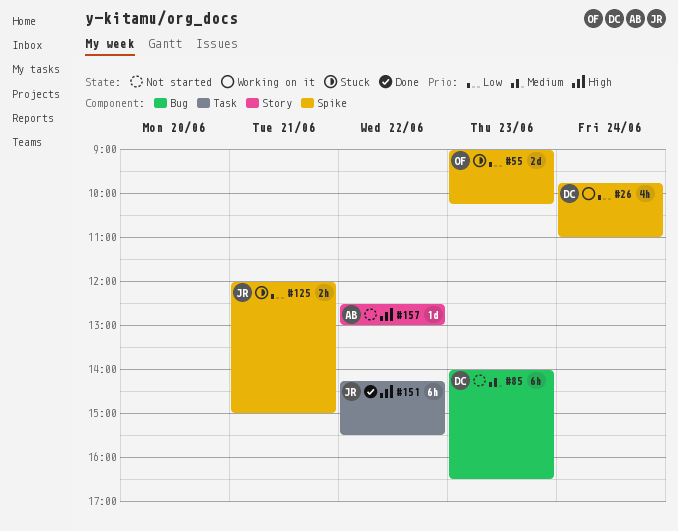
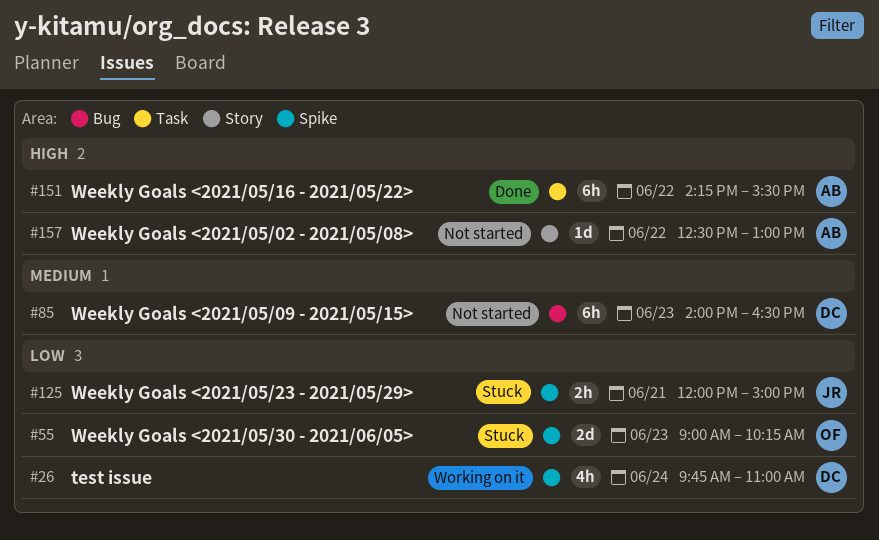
#151, owner: JR -> AB

